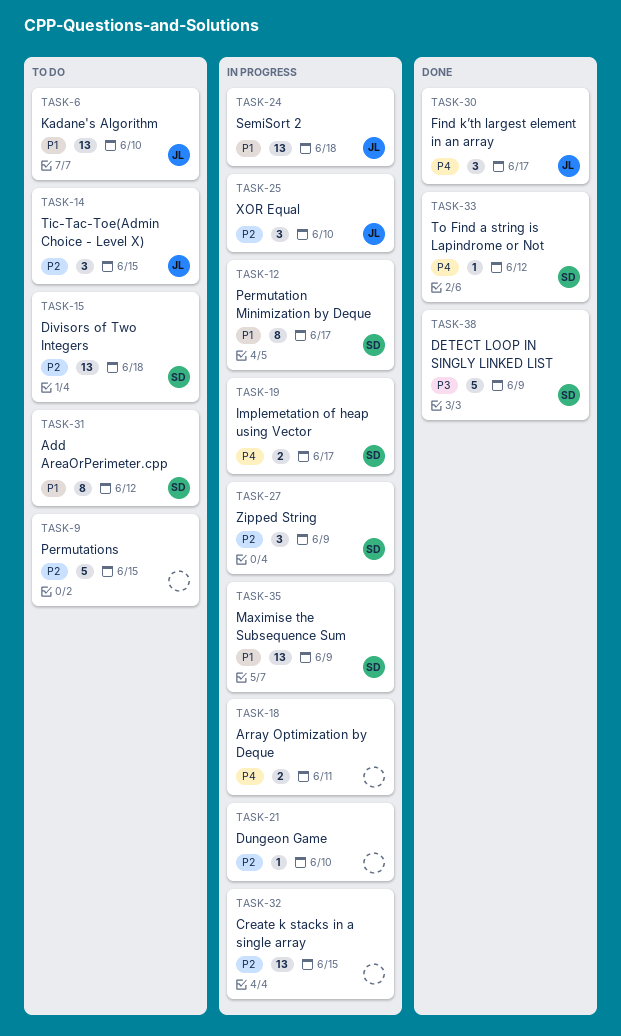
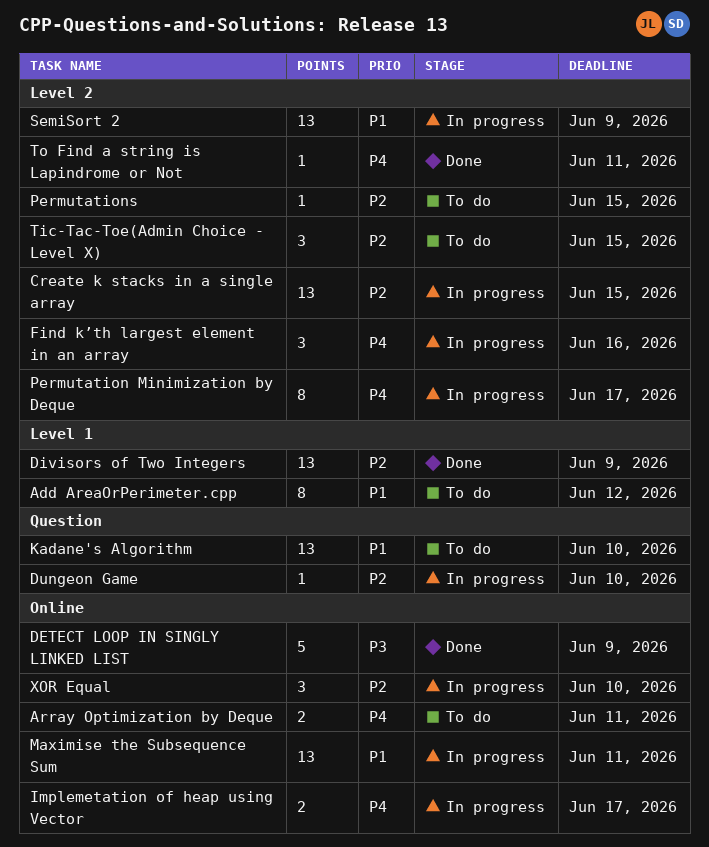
Array Optimization by Deque, status: In progress -> To do
Divisors of Two Integers, status: To do -> Done
Divisors of Two Integers, due: Jun 18 -> Jun 9
Find k’th largest element in an array, status: Done -> In progress
Find k’th largest element in an array, due: Jun 17 -> Jun 16
Maximise the Subsequence Sum, due: Jun 9 -> Jun 11
Permutation Minimization by Deque, priority: P1 -> P4
Permutations, estimate: 5 -> 1
SemiSort 2, due: Jun 18 -> Jun 9
To Find a string is Lapindrome or Not, due: Jun 12 -> Jun 11
Zipped String: present -> none

